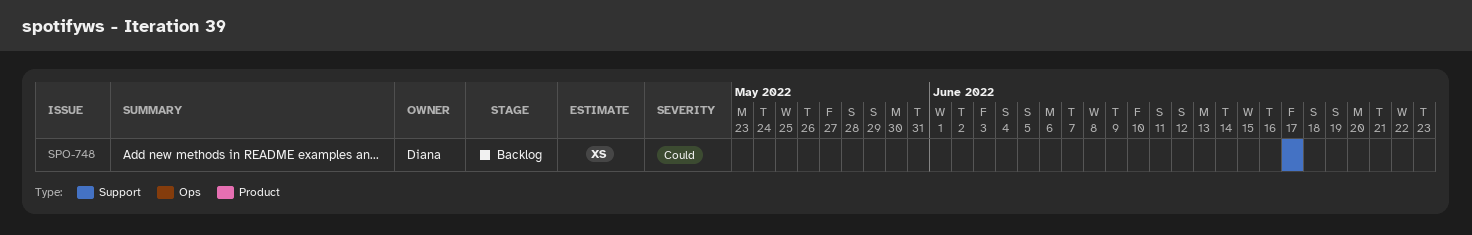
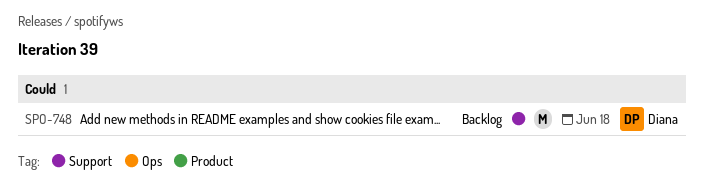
SPO-748, estimate: XS -> M
SPO-748, due: Jun 17 -> Jun 18

